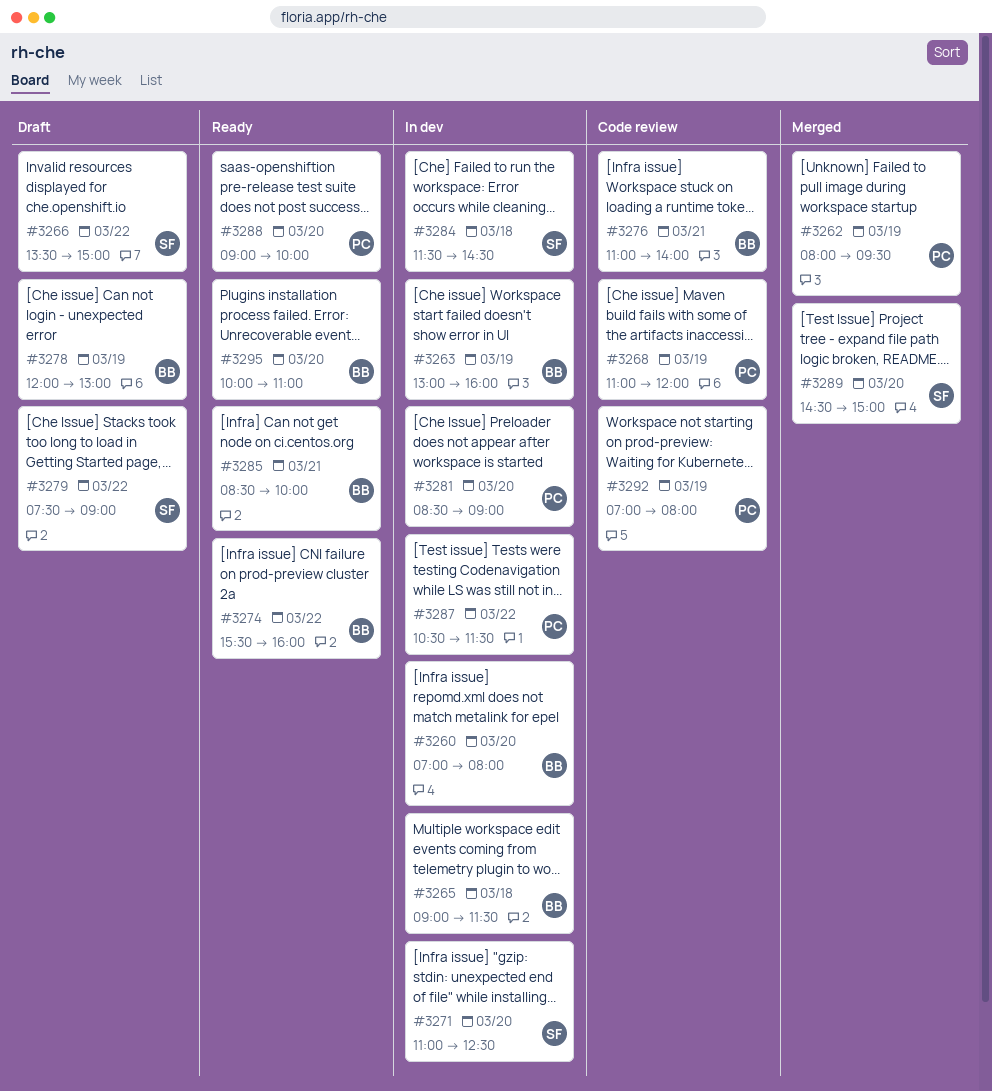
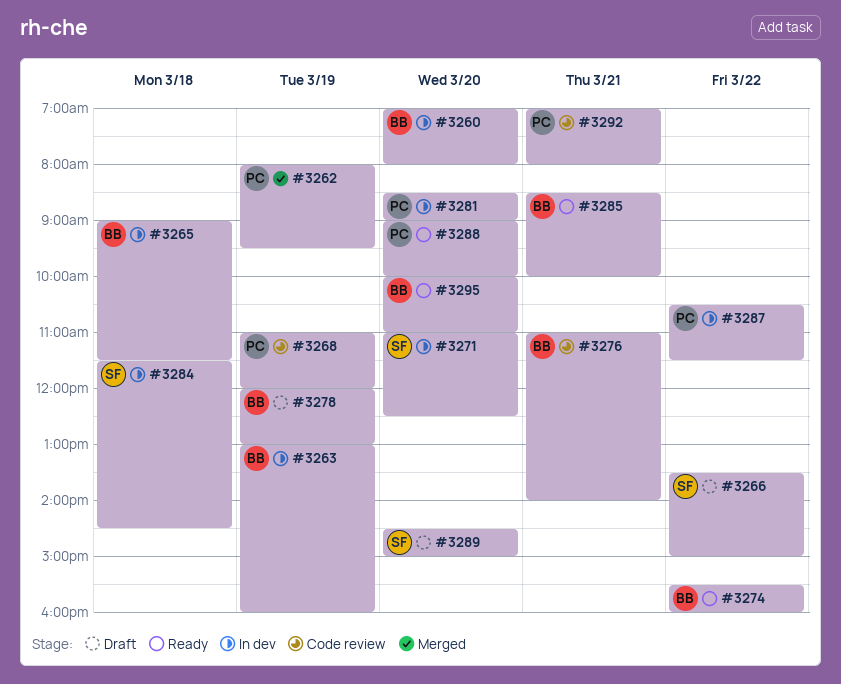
#3279: present -> none
#3289, status: Merged -> Draft
#3292, day: Mar 19 -> Mar 21

